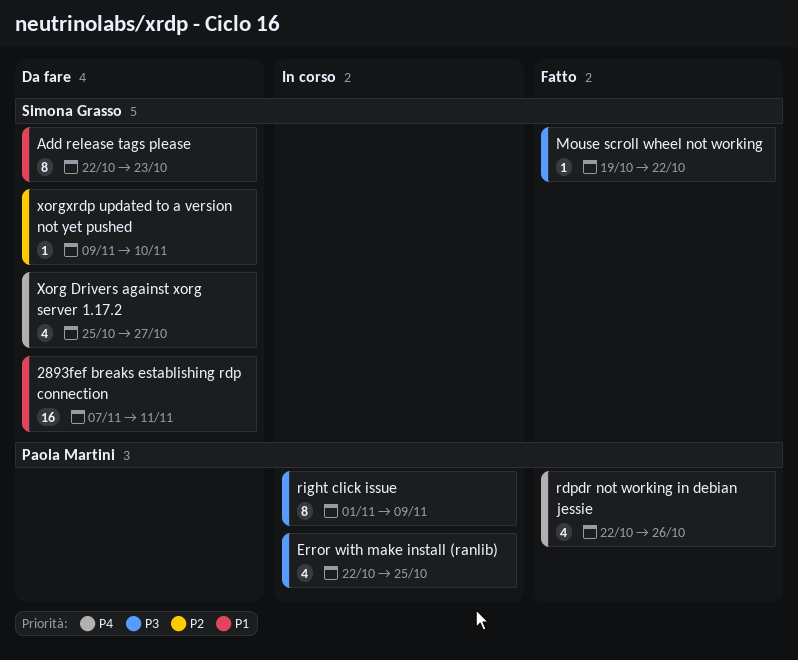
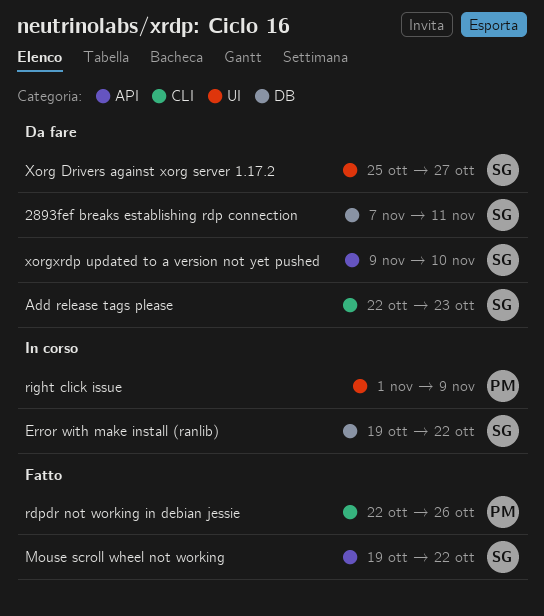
Error with make install (ranlib), owner: Paola Martini -> Simona Grasso
Error with make install (ranlib), start: Oct 22 -> Oct 19
Error with make install (ranlib), due: Oct 25 -> Oct 22

